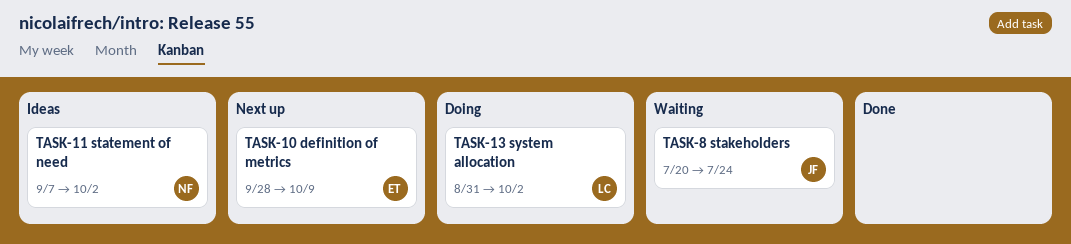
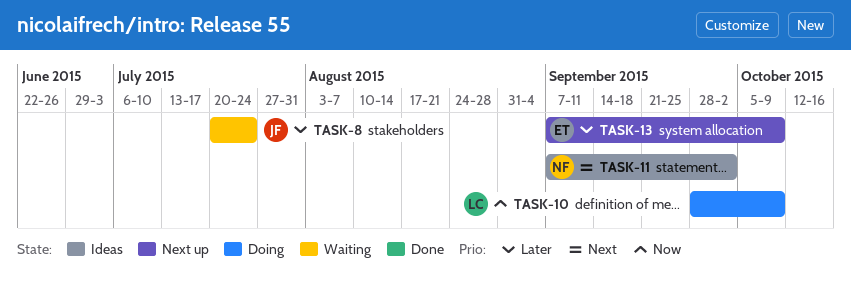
TASK-10, status: Next up -> Doing
TASK-10, owner: ET -> LC
TASK-13, status: Doing -> Next up
TASK-13, owner: LC -> ET
TASK-13, start: Aug 31 -> Sep 7
TASK-13, due: Oct 2 -> Oct 9

